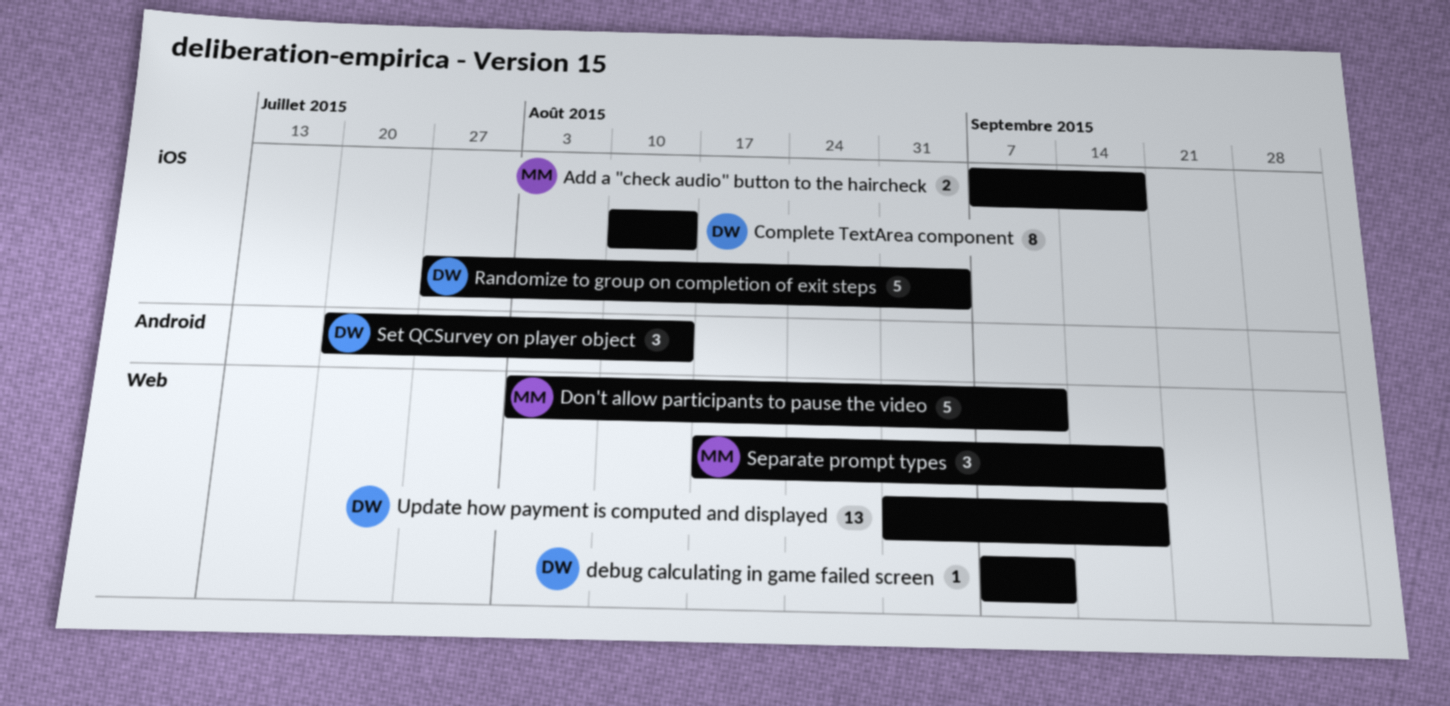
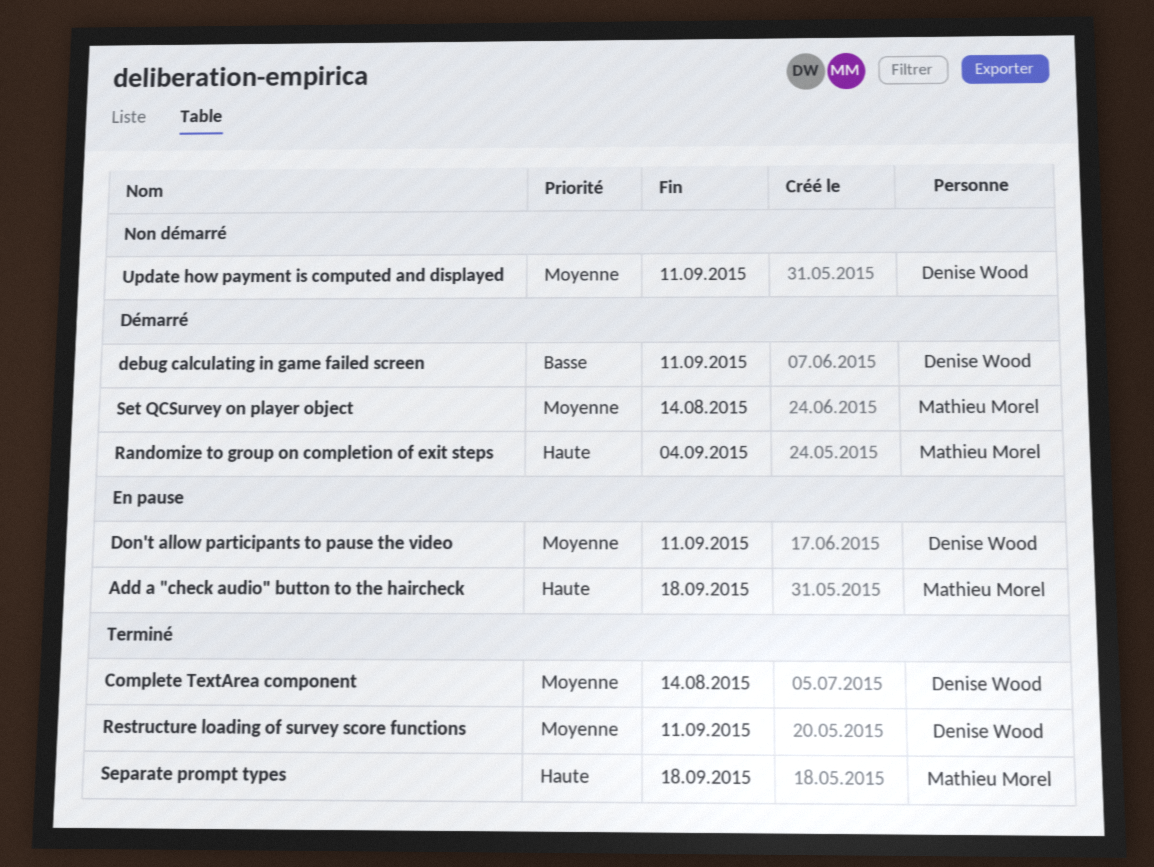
Don't allow participants to pause the video, owner: Mathieu Morel -> Denise Wood
Randomize to group on completion of exit steps, owner: Denise Wood -> Mathieu Morel
Restructure loading of survey score functions: none -> present
Set QCSurvey on player object, owner: Denise Wood -> Mathieu Morel
Update how payment is computed and displayed, due: Sep 18 -> Sep 11

